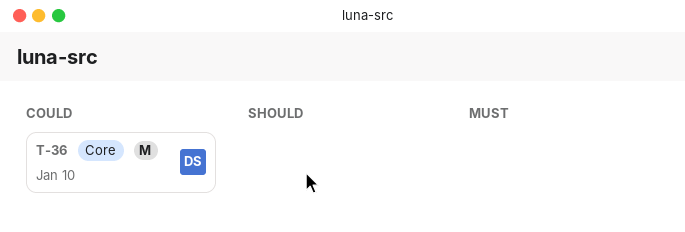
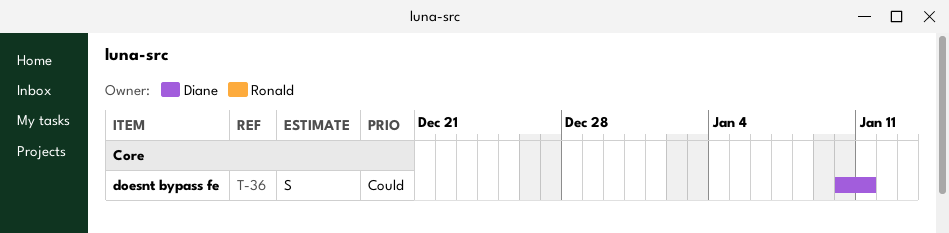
T-36, estimate: M -> S
T-36, due: Jan 10 -> Jan 11

